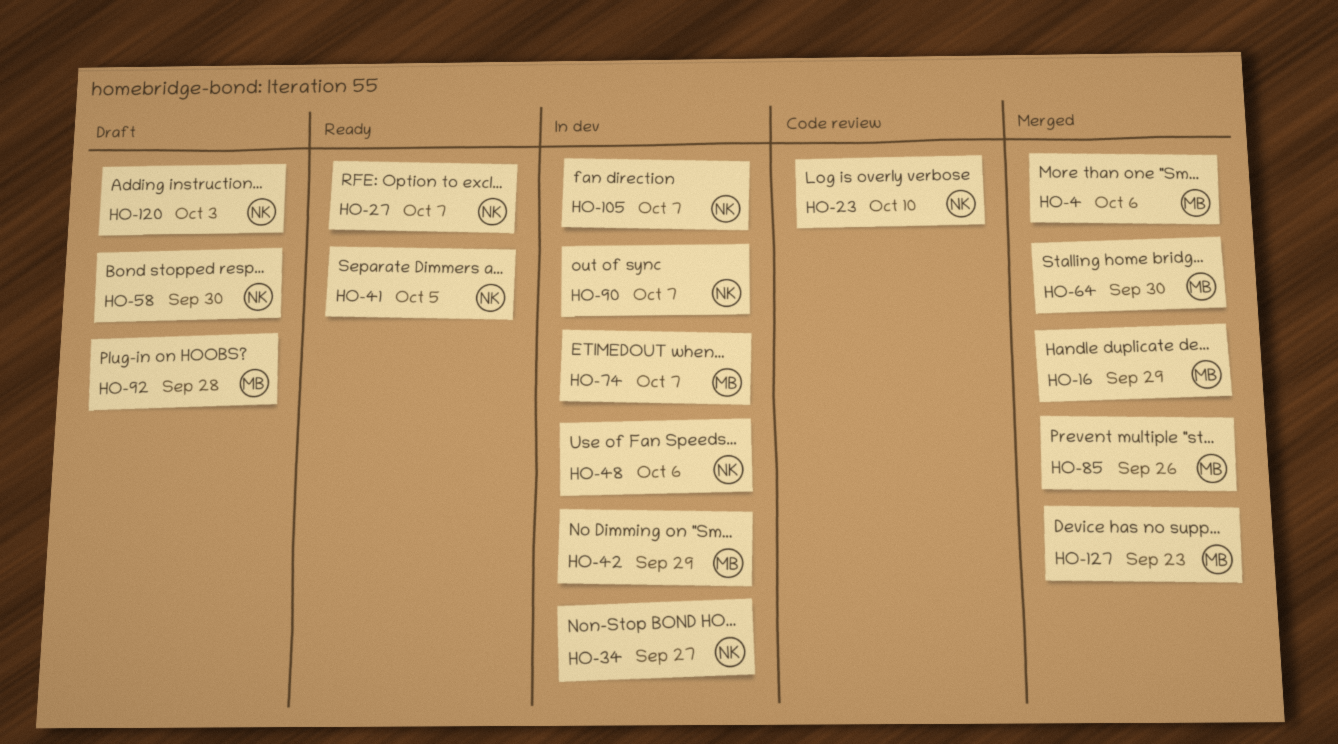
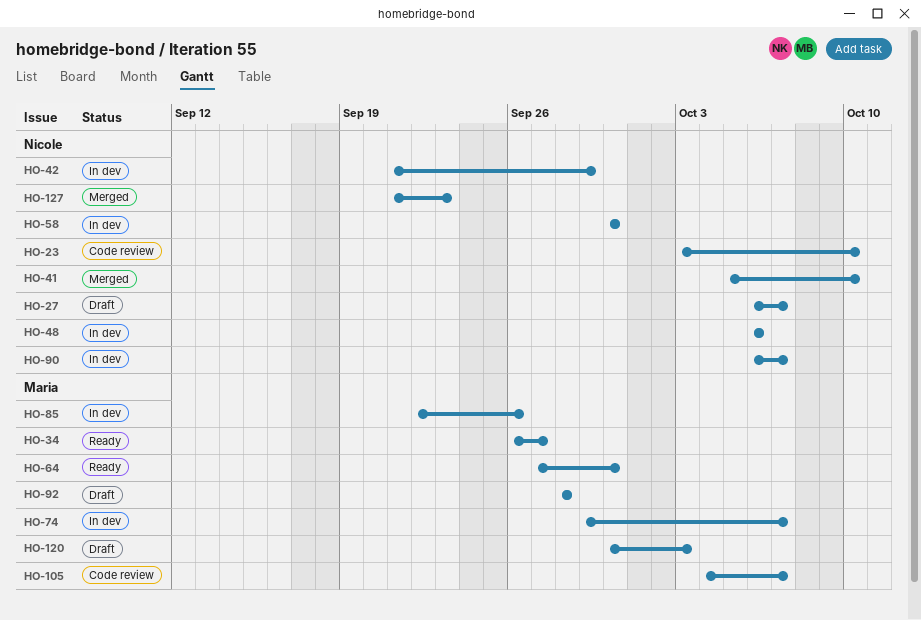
HO-4: present -> none
HO-16: present -> none
HO-27, status: Ready -> Draft
HO-34, status: In dev -> Ready
HO-34, owner: Nicole -> Maria
HO-41, status: Ready -> Merged
HO-41, due: Oct 5 -> Oct 10
HO-42, owner: Maria -> Nicole
HO-58, status: Draft -> In dev
HO-64, status: Merged -> Ready
HO-85, status: Merged -> In dev
HO-105, status: In dev -> Code review
HO-105, owner: Nicole -> Maria
HO-120, owner: Nicole -> Maria
HO-127, owner: Maria -> Nicole

